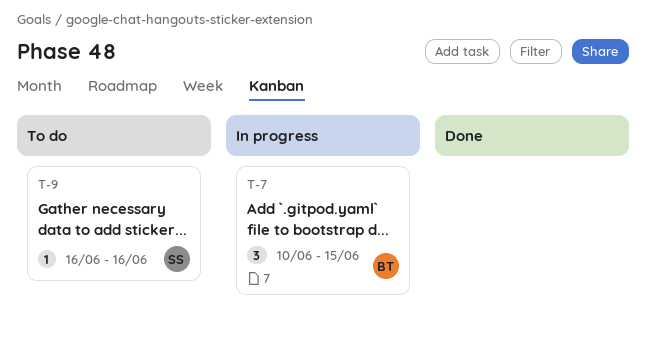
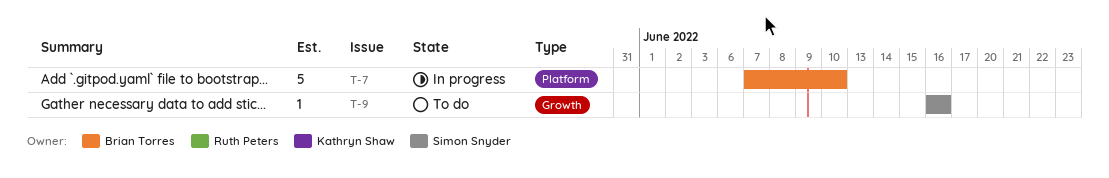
T-7, estimate: 3 -> 5
T-7, start: Jun 10 -> Jun 7
T-7, due: Jun 15 -> Jun 10

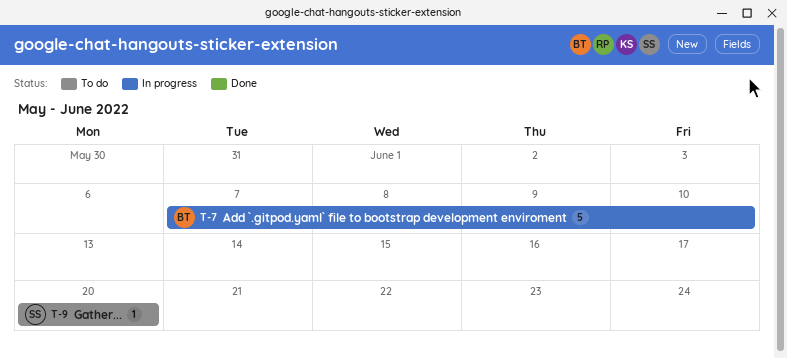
T-9, start: Jun 16 -> Jun 20
T-9, due: Jun 16 -> Jun 20

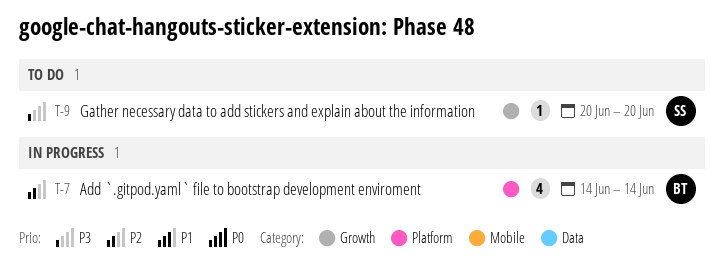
T-7, estimate: 5 -> 4
T-7, start: Jun 7 -> Jun 14
T-7, due: Jun 10 -> Jun 14

